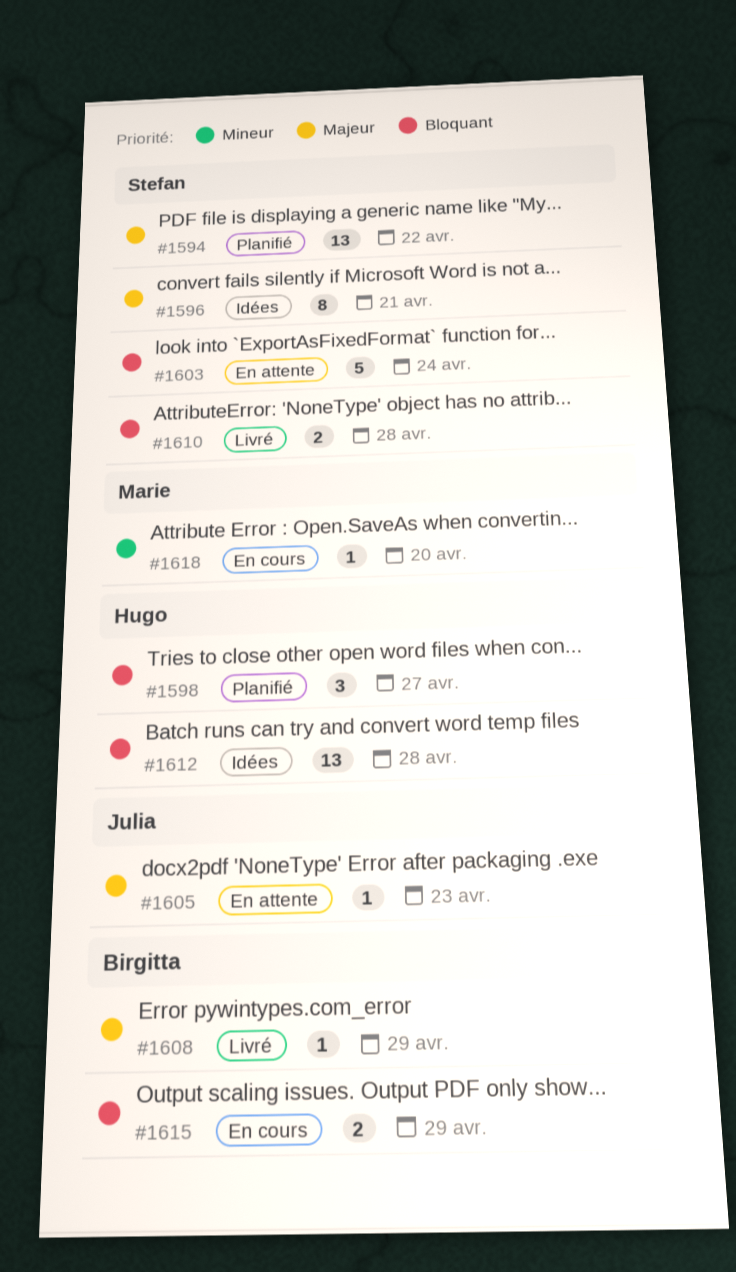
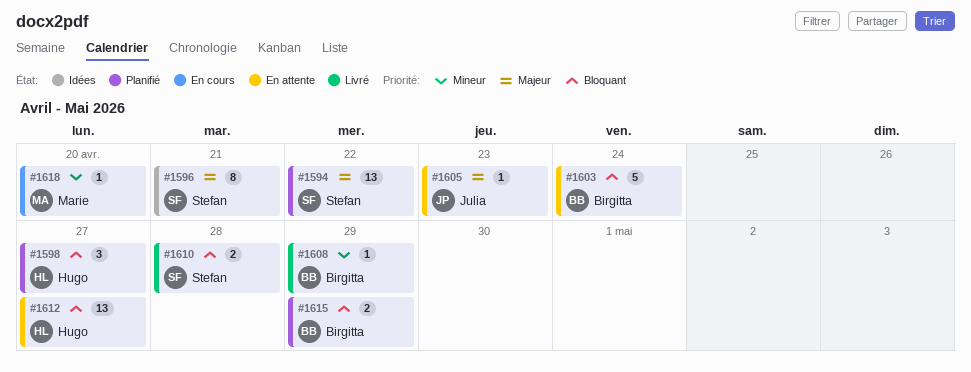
#1603, owner: Stefan -> Birgitta
#1608, priority: Majeur -> Mineur
#1612, status: Idées -> En attente
#1612, due: Apr 28 -> Apr 27
#1615, status: En cours -> Planifié

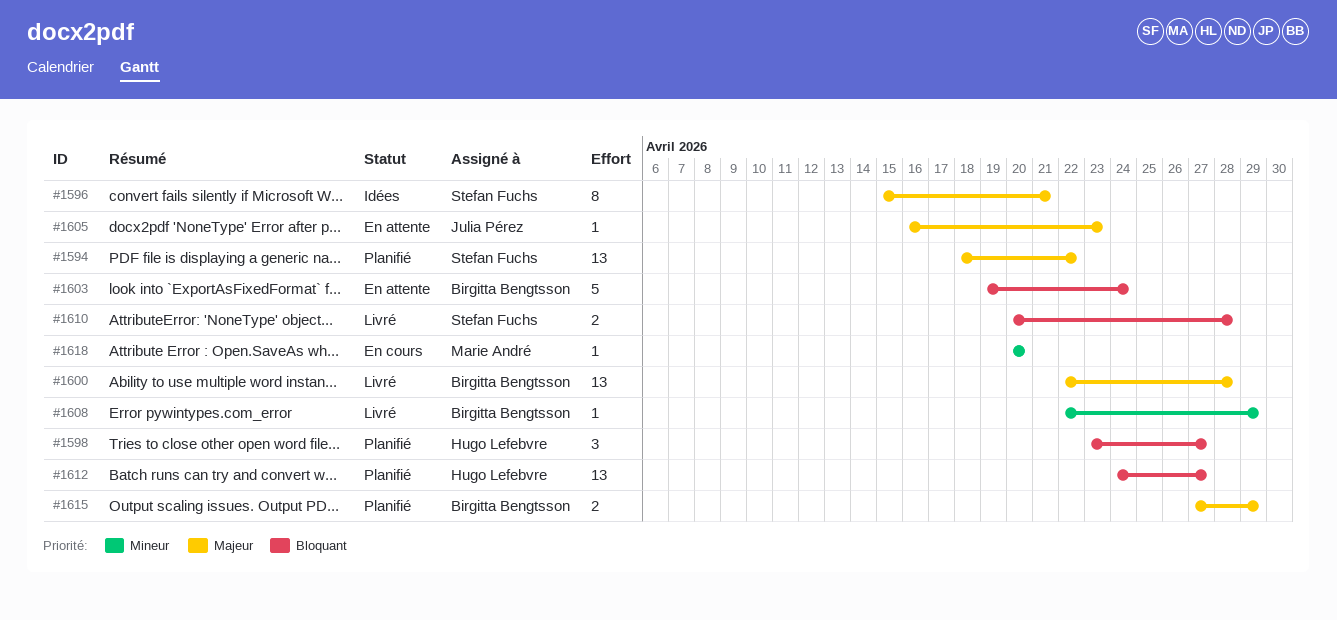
#1600: none -> present
#1612, status: En attente -> Planifié
#1615, priority: Bloquant -> Majeur

